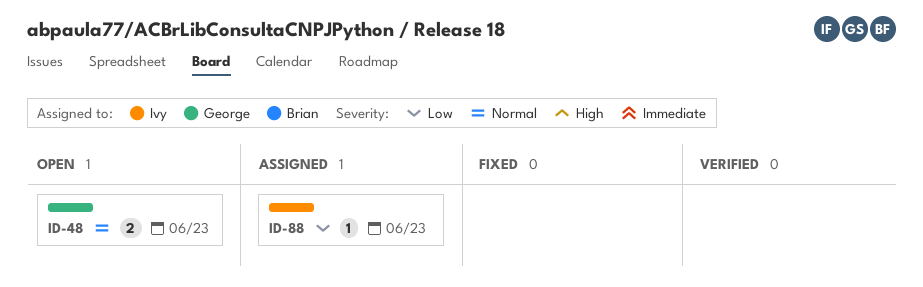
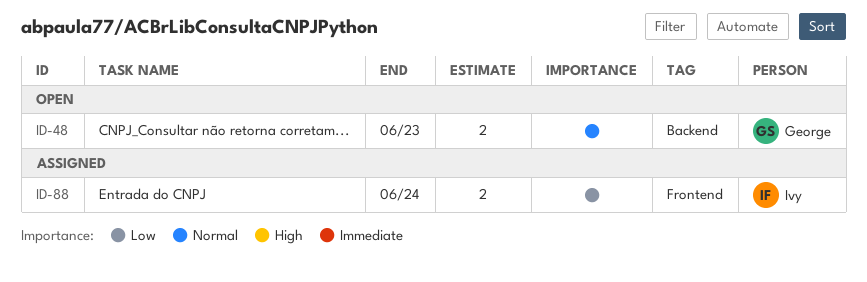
ID-88, estimate: 1 -> 2
ID-88, due: Jun 23 -> Jun 24

